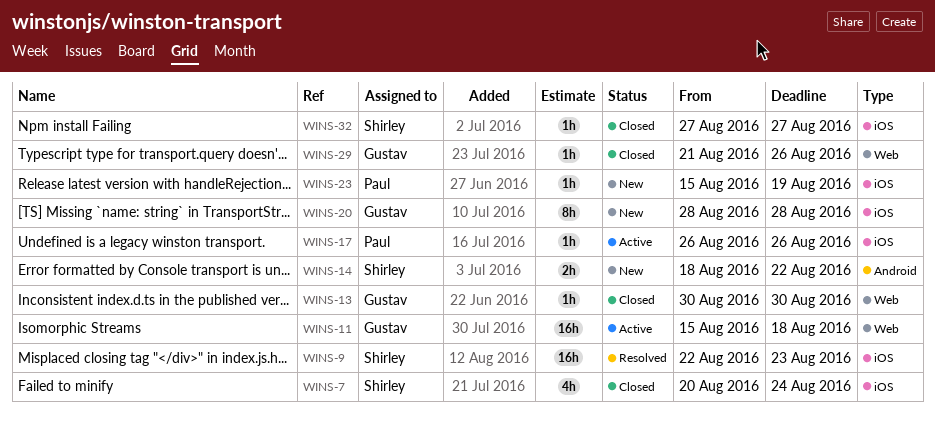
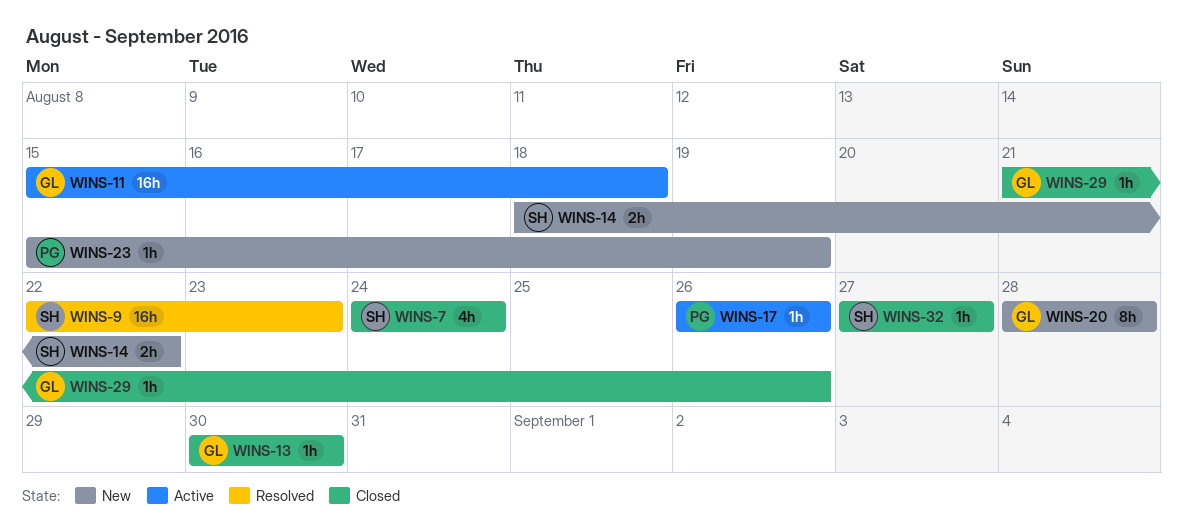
WINS-7, start: Aug 20 -> Aug 24

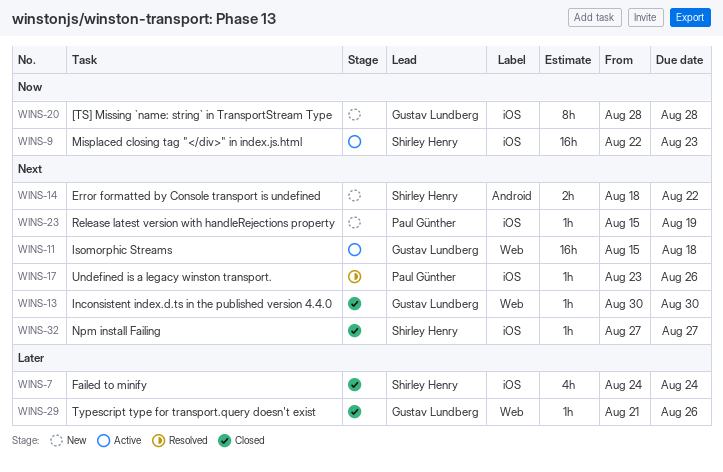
WINS-9, status: Resolved -> Active
WINS-17, status: Active -> Resolved
WINS-17, start: Aug 26 -> Aug 23

